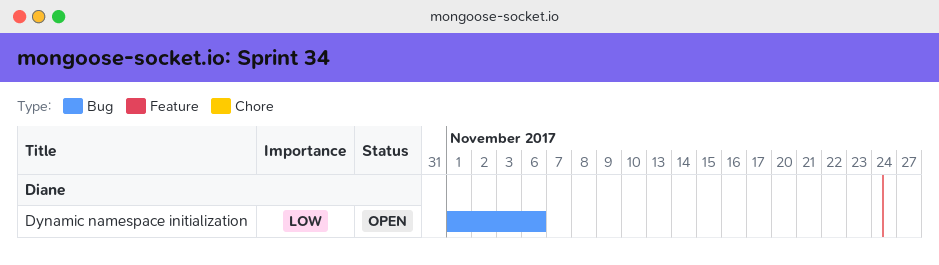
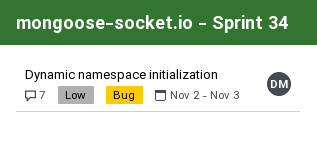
Dynamic namespace initialization, start: Nov 1 -> Nov 2
Dynamic namespace initialization, due: Nov 6 -> Nov 3

